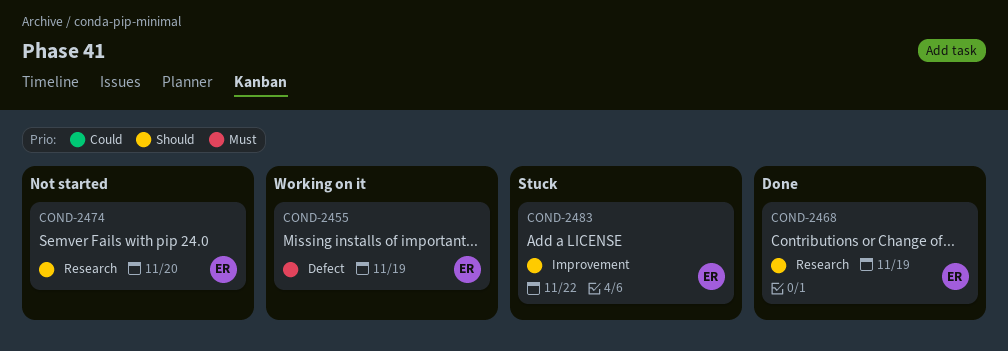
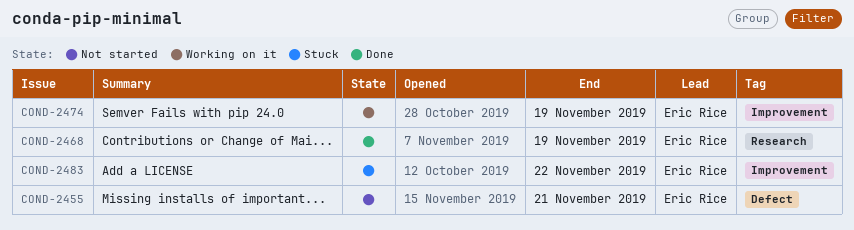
COND-2455, status: Working on it -> Not started
COND-2455, due: Nov 19 -> Nov 21
COND-2474, status: Not started -> Working on it
COND-2474, label: Research -> Improvement
COND-2474, due: Nov 20 -> Nov 19

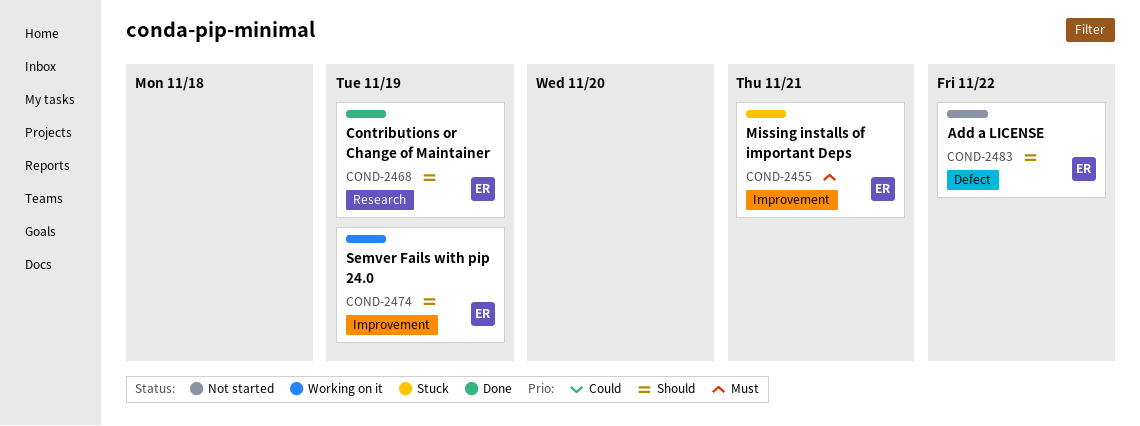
COND-2455, status: Not started -> Stuck
COND-2455, label: Defect -> Improvement
COND-2483, status: Stuck -> Not started
COND-2483, label: Improvement -> Defect

